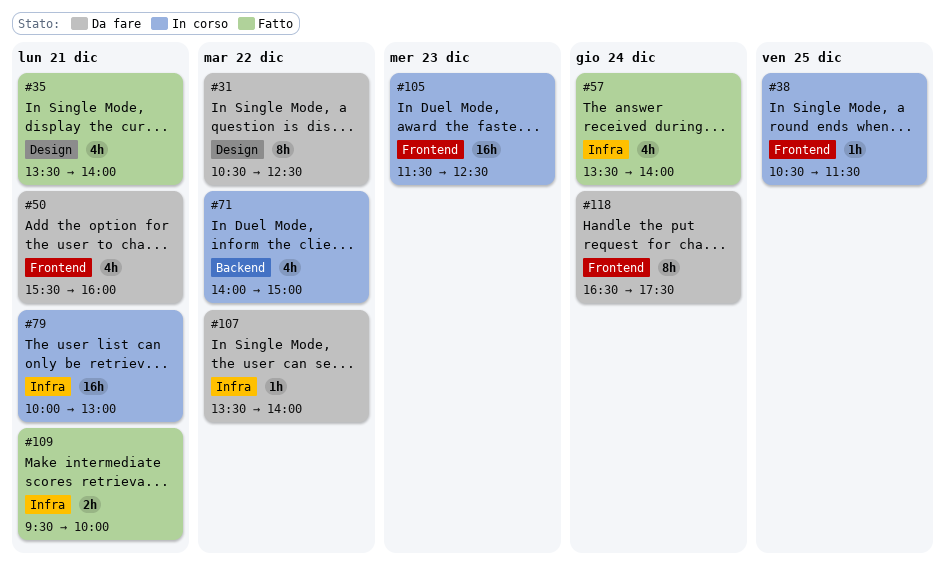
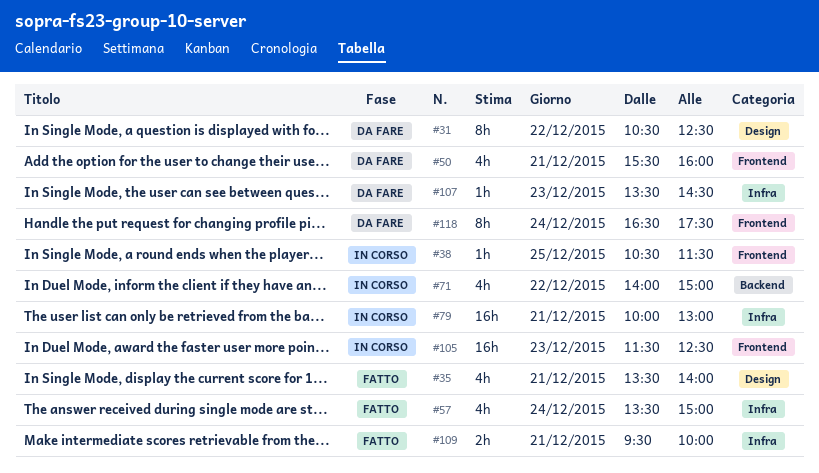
#57, ends: 14:00 -> 15:00
#107, day: Dec 22 -> Dec 23
#107, ends: 14:00 -> 14:30

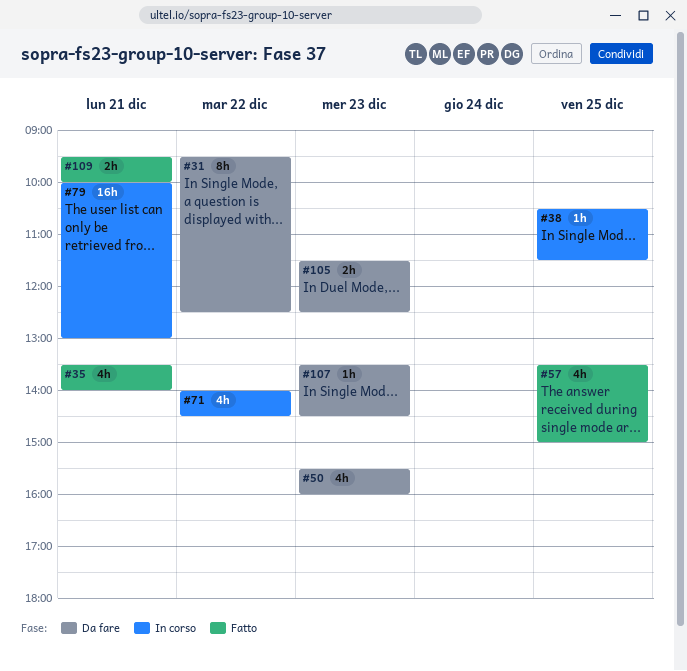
#31, begins: 10:30 -> 09:30
#50, day: Dec 21 -> Dec 23
#57, day: Dec 24 -> Dec 25
#71, ends: 15:00 -> 14:30
#105, status: In corso -> Da fare
#105, estimate: 16h -> 2h
#118: present -> none

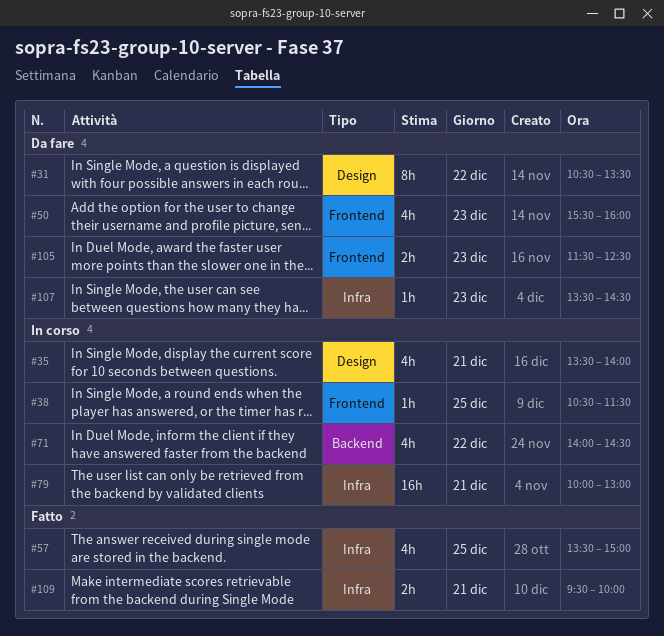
#31, begins: 09:30 -> 10:30
#31, ends: 12:30 -> 13:30
#35, status: Fatto -> In corso

